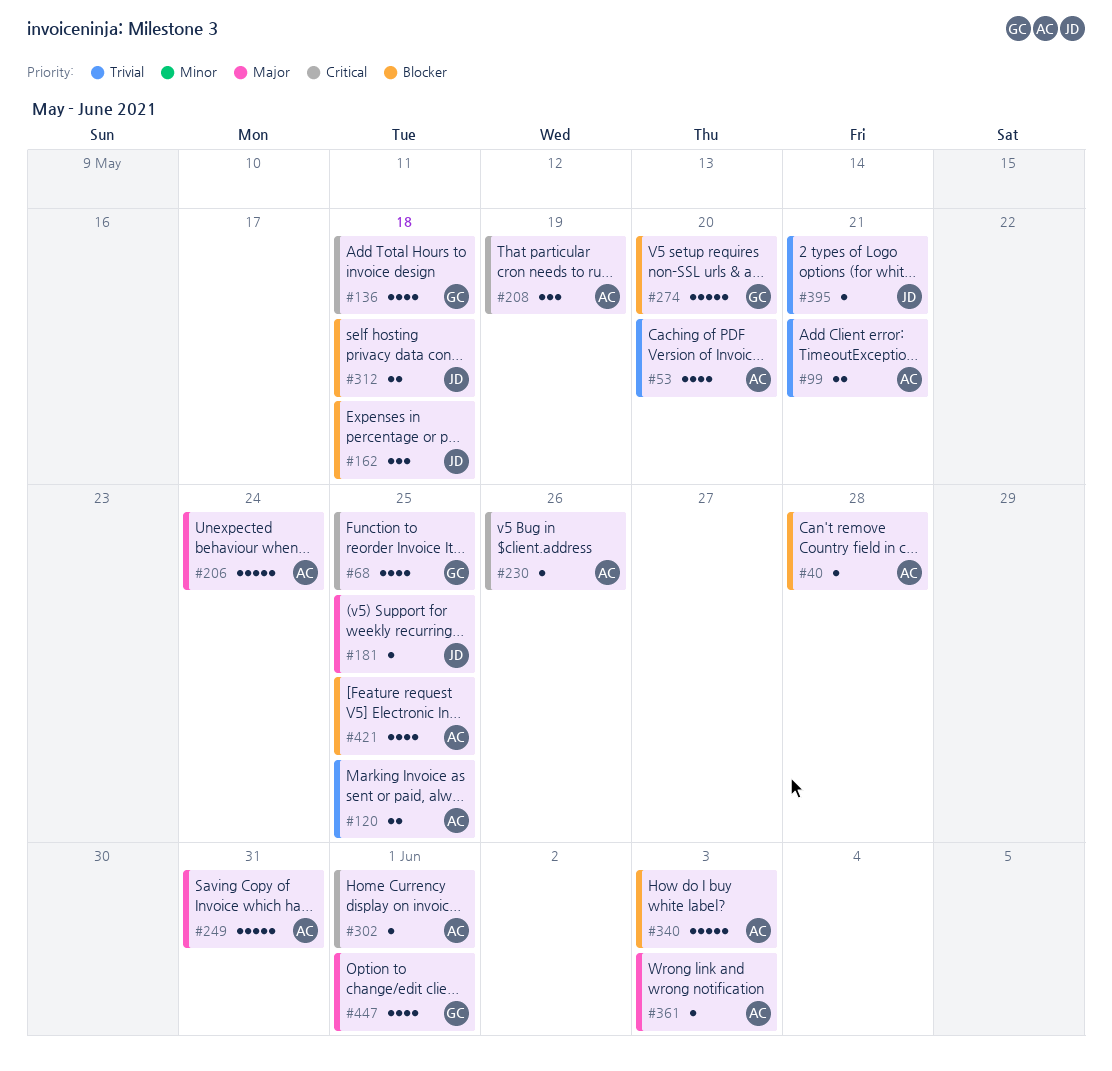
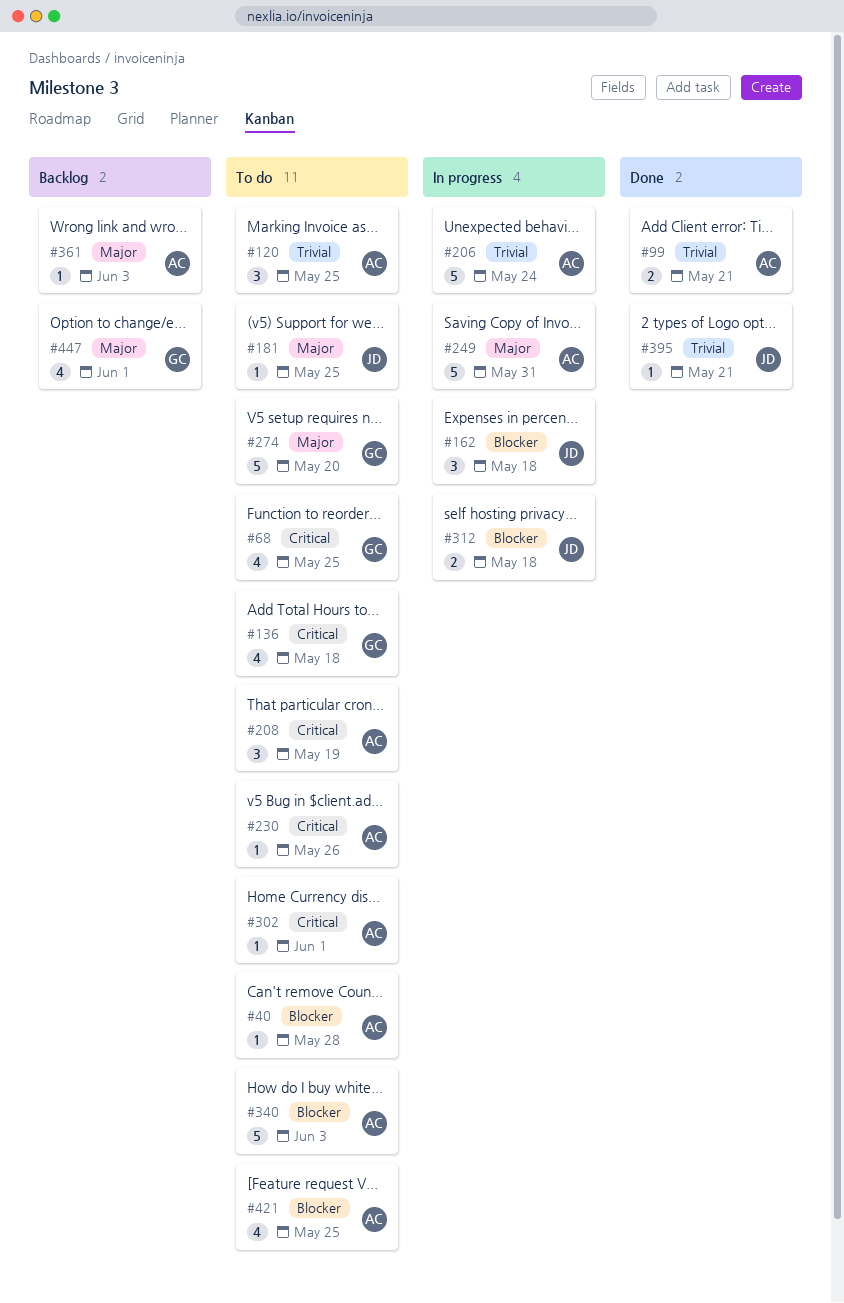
#53: present -> none
#120, estimate: 2 -> 3
#206, priority: Major -> Trivial
#274, priority: Blocker -> Major

